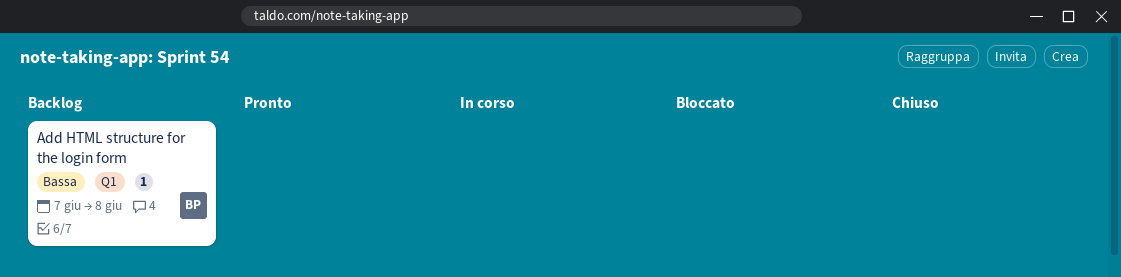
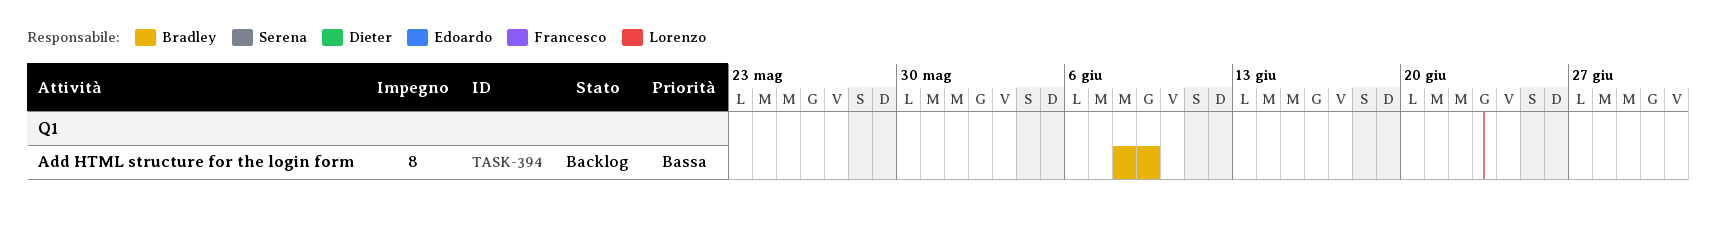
Add HTML structure for the login form, estimate: 1 -> 8
Add HTML structure for the login form, start: Jun 7 -> Jun 8
Add HTML structure for the login form, due: Jun 8 -> Jun 9

